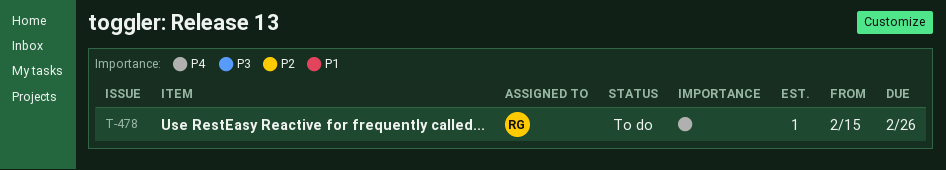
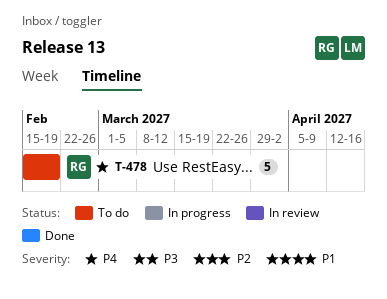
T-478, estimate: 1 -> 5
T-478, due: Feb 26 -> Feb 19

